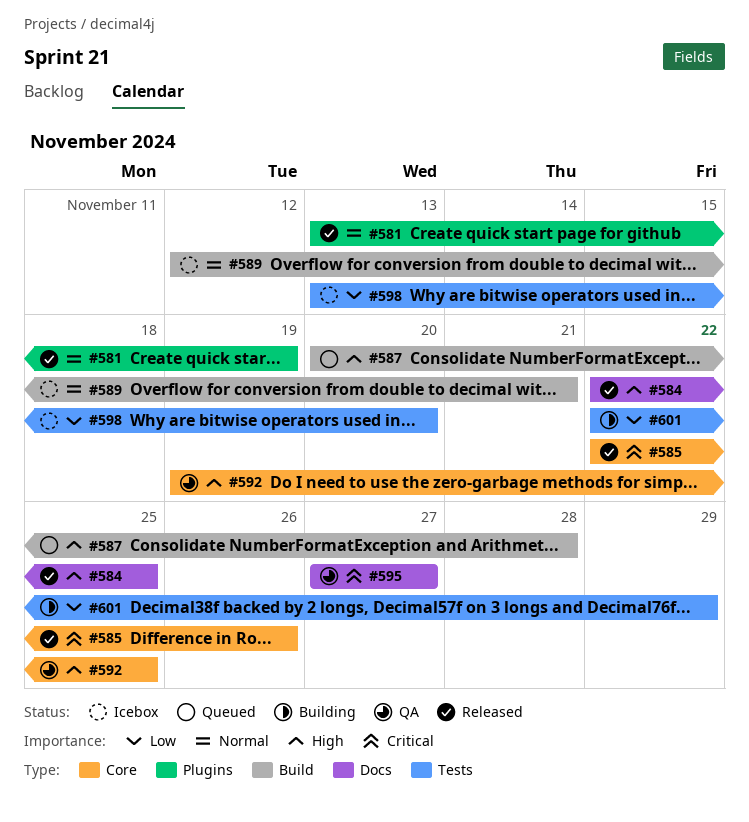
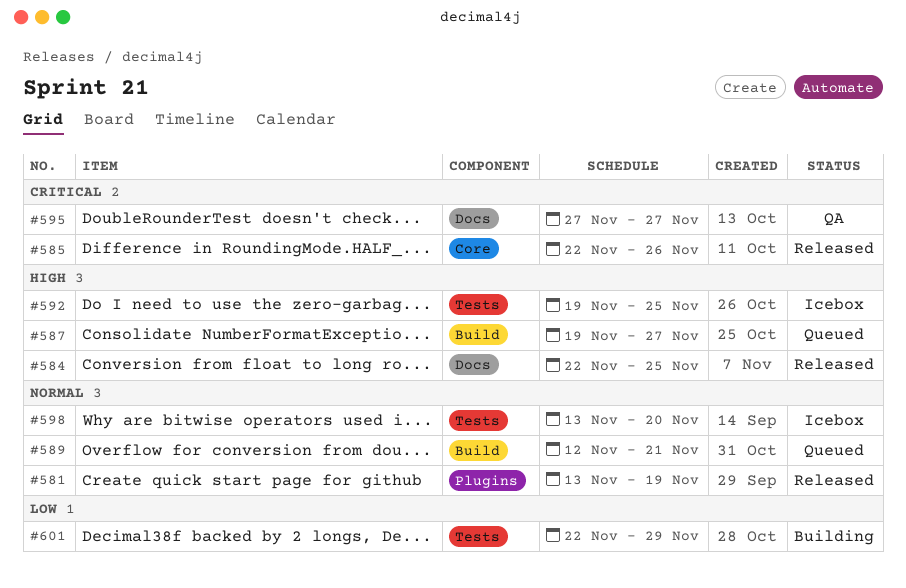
#587, start: Nov 20 -> Nov 19
#587, due: Nov 28 -> Nov 27
#589, status: Icebox -> Queued
#592, status: QA -> Icebox
#592, label: Core -> Tests
#598, priority: Low -> Normal

